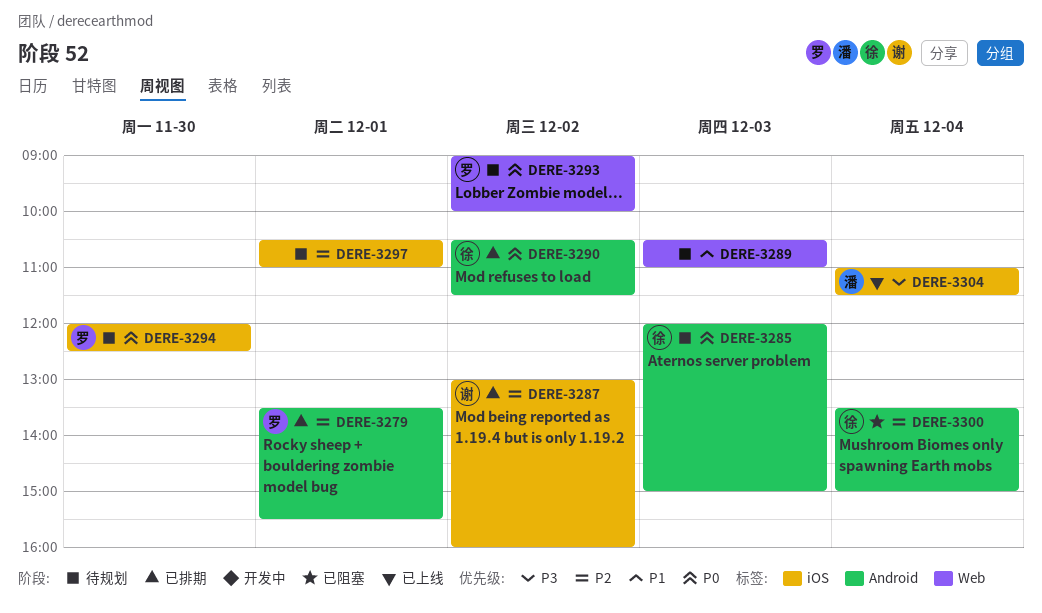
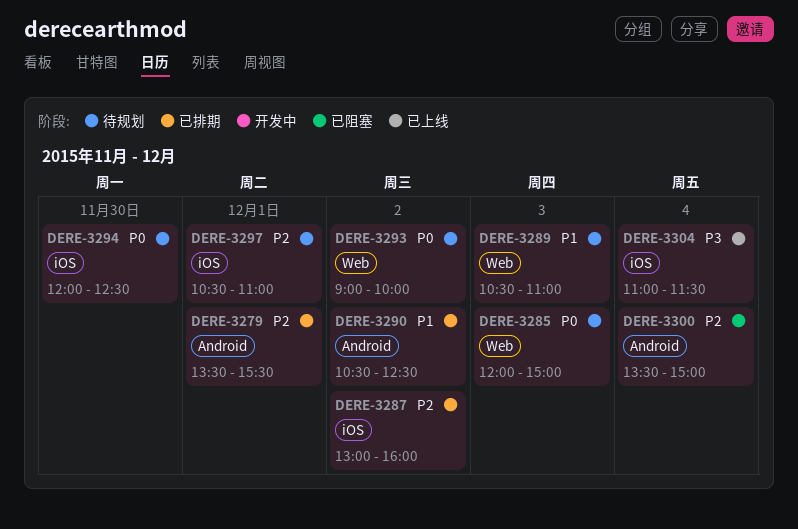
DERE-3285, label: Android -> Web
DERE-3290, priority: P0 -> P1
DERE-3290, ends: 11:30 -> 12:30

